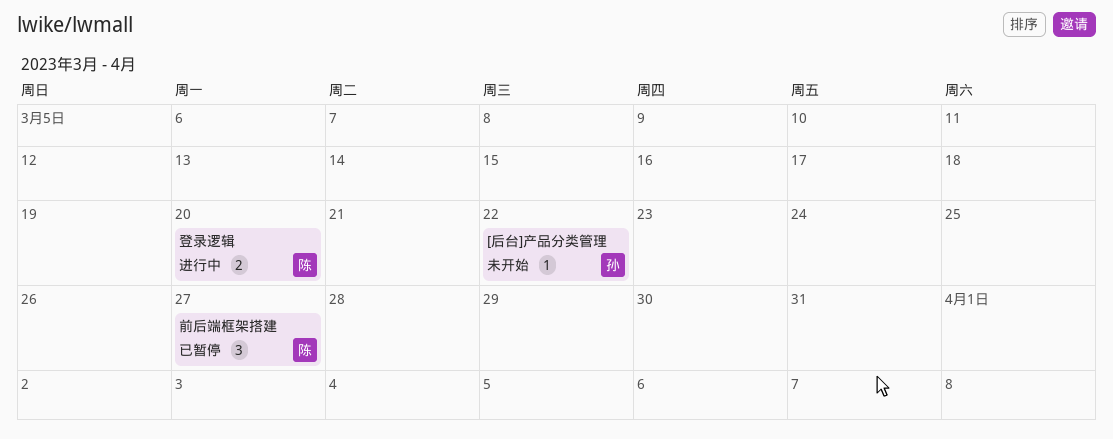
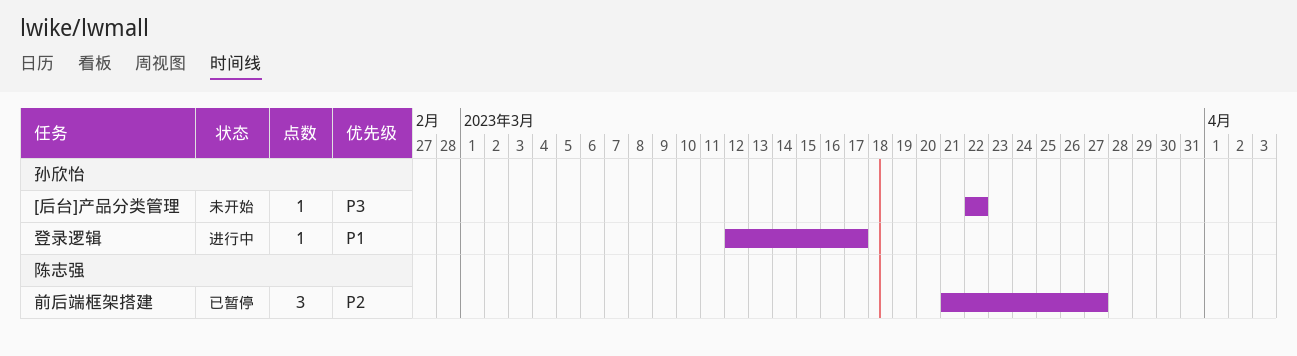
登录逻辑, owner: 陈志强 -> 孙欣怡
登录逻辑, estimate: 2 -> 1
登录逻辑, due: Mar 20 -> Mar 17

